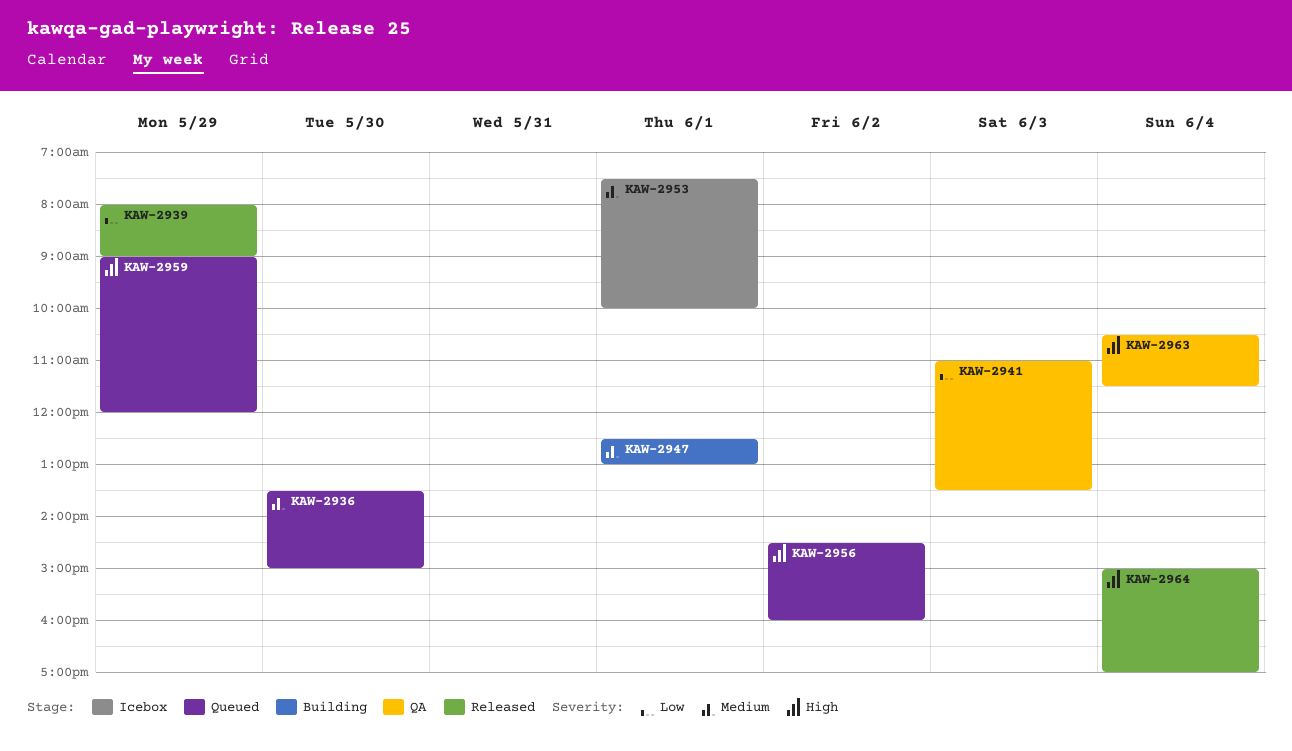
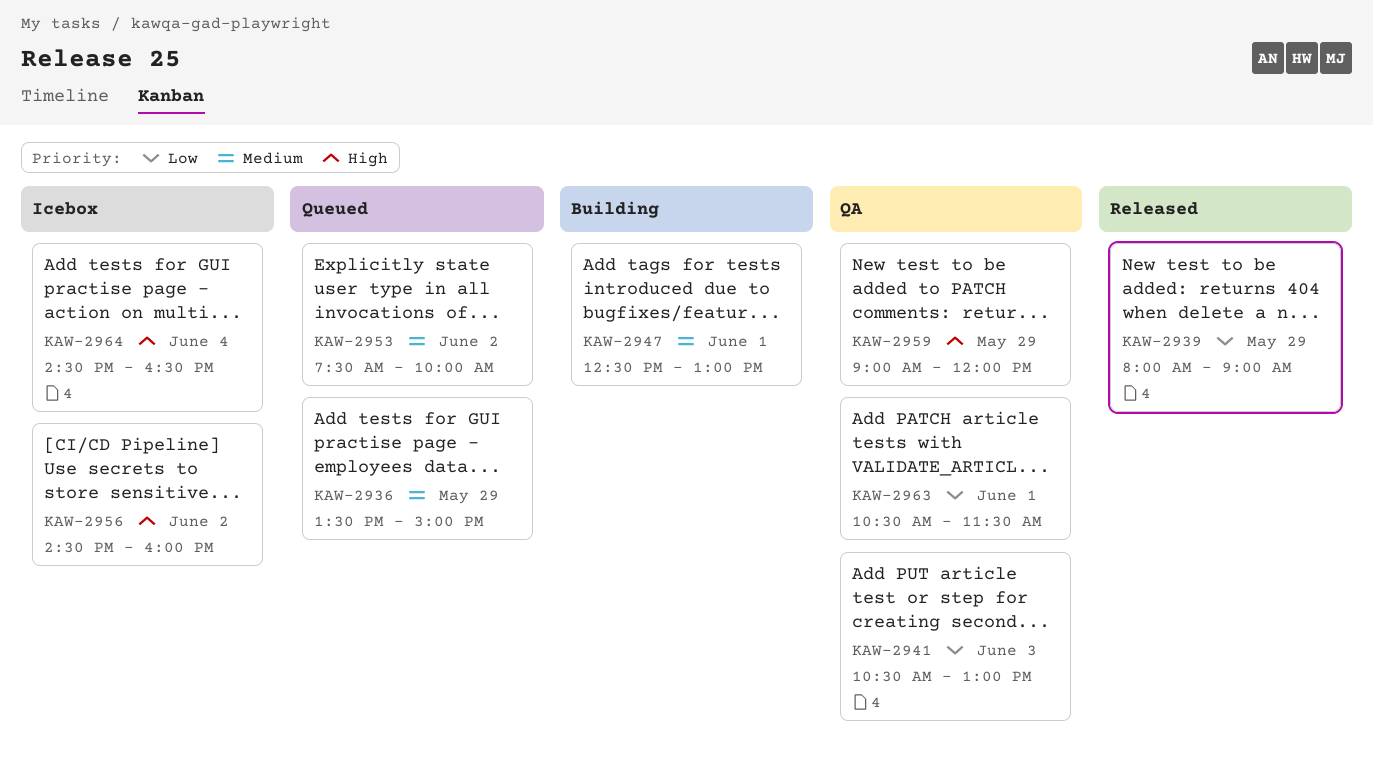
KAW-2936, day: May 30 -> May 29
KAW-2941, begins: 11:00 -> 10:30
KAW-2941, ends: 13:30 -> 13:00
KAW-2953, status: Icebox -> Queued
KAW-2953, day: Jun 1 -> Jun 2
KAW-2956, status: Queued -> Icebox
KAW-2959, status: Queued -> QA
KAW-2963, priority: High -> Low
KAW-2963, day: Jun 4 -> Jun 1
KAW-2964, status: Released -> Icebox
KAW-2964, begins: 15:00 -> 14:30
KAW-2964, ends: 17:00 -> 16:30

